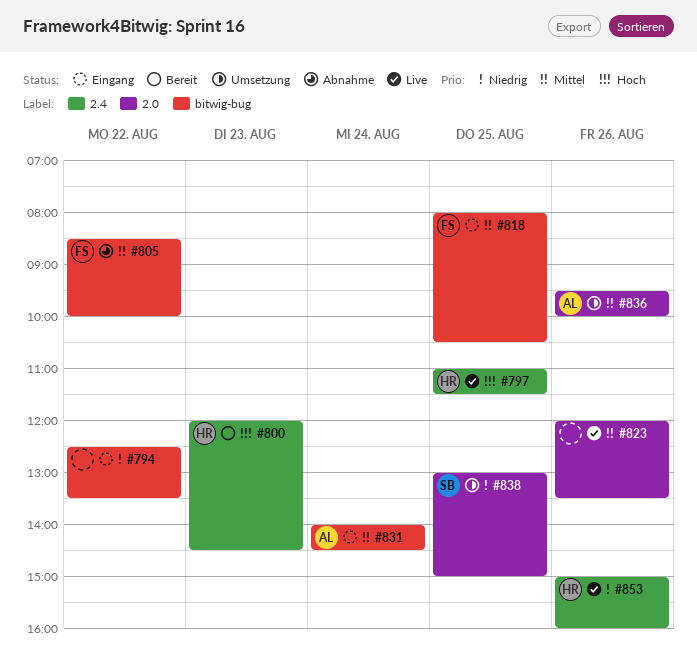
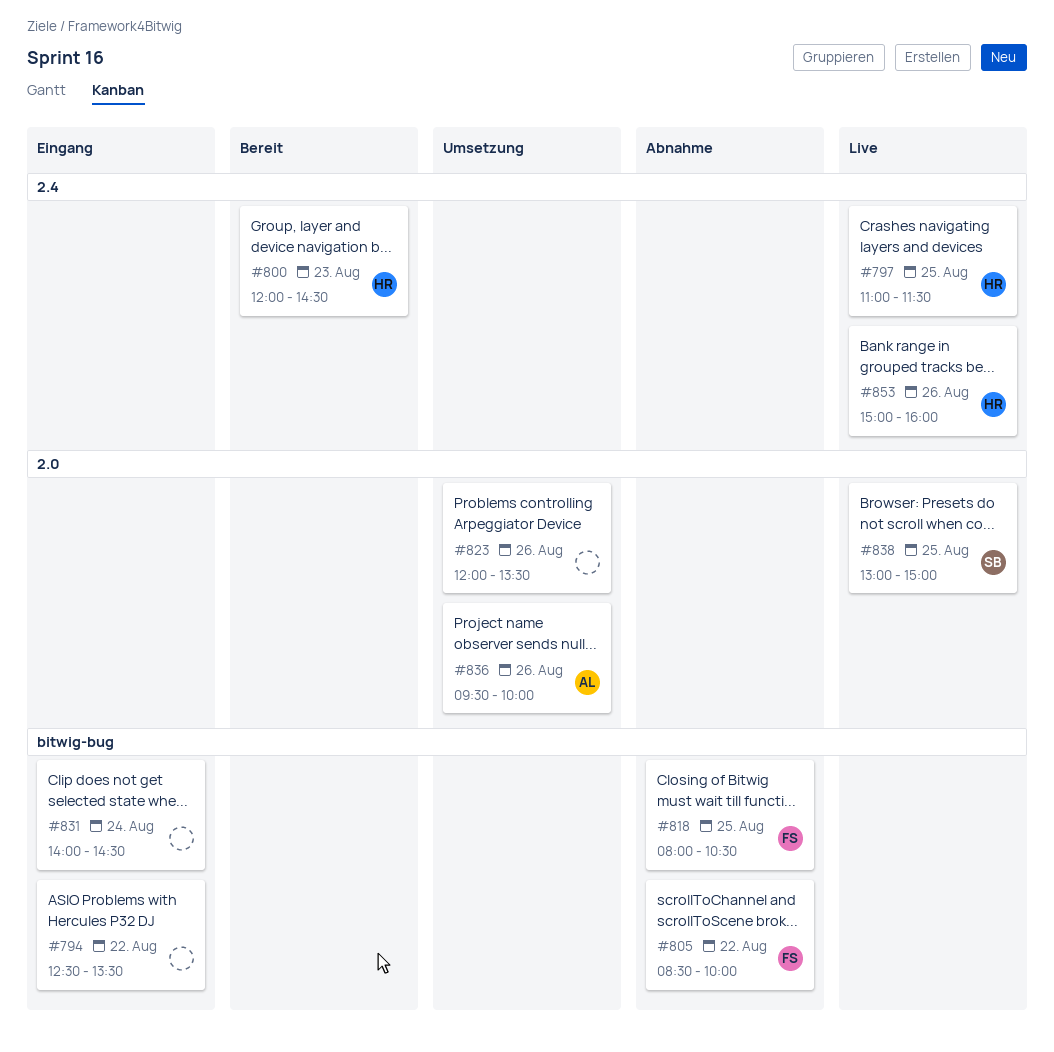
#818, status: Eingang -> Abnahme
#823, status: Live -> Umsetzung
#831, owner: AL -> none
#838, status: Umsetzung -> Live

